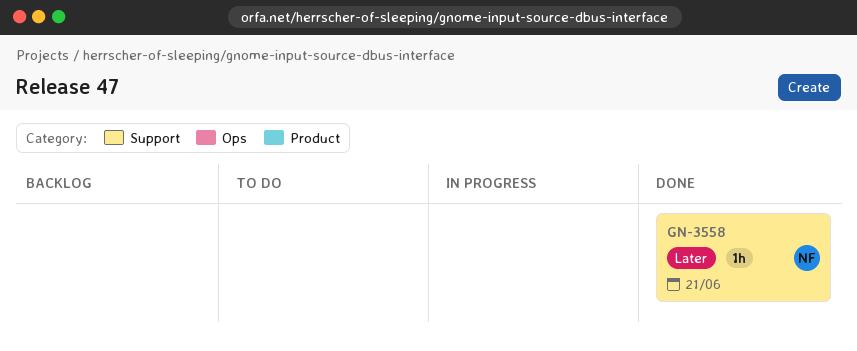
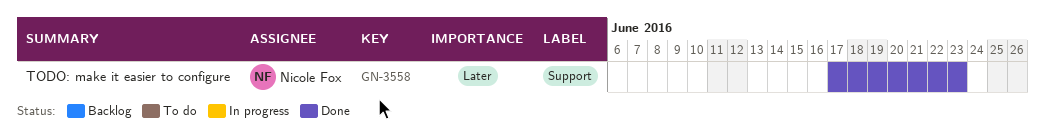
GN-3558, due: Jun 21 -> Jun 23

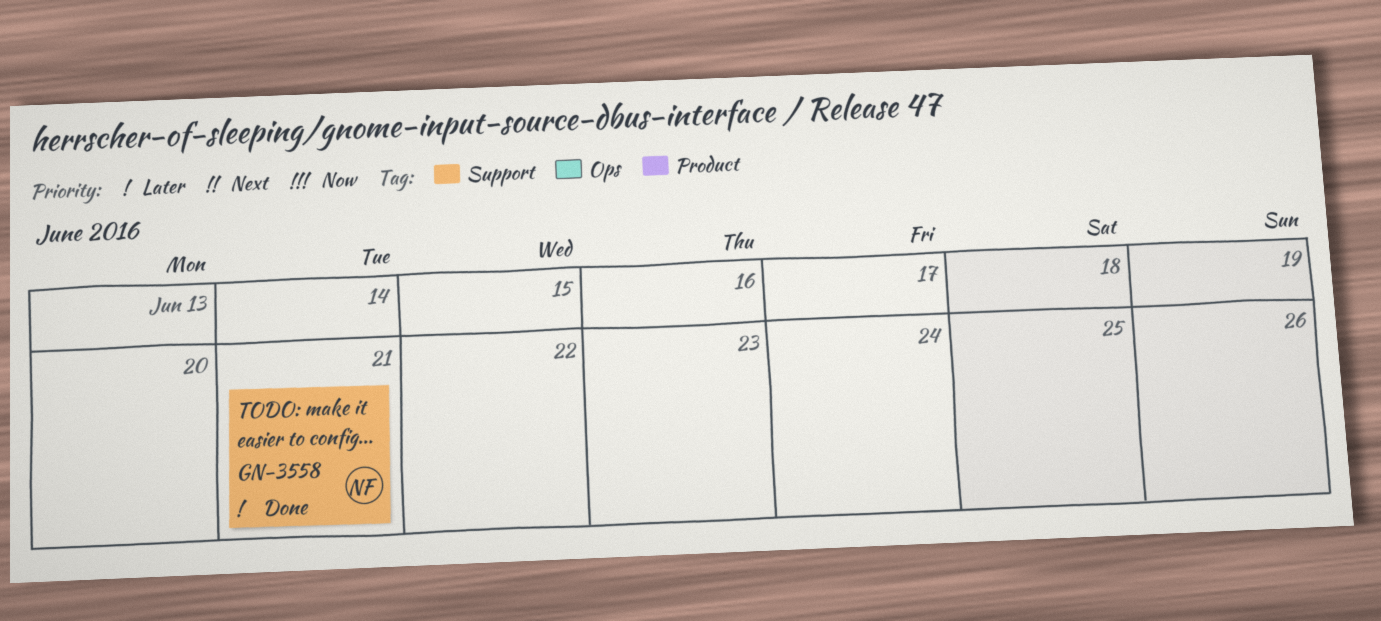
GN-3558, due: Jun 23 -> Jun 21

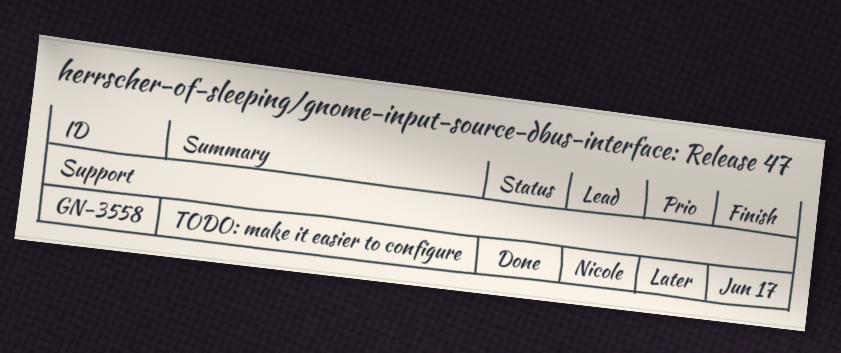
GN-3558, due: Jun 21 -> Jun 17

